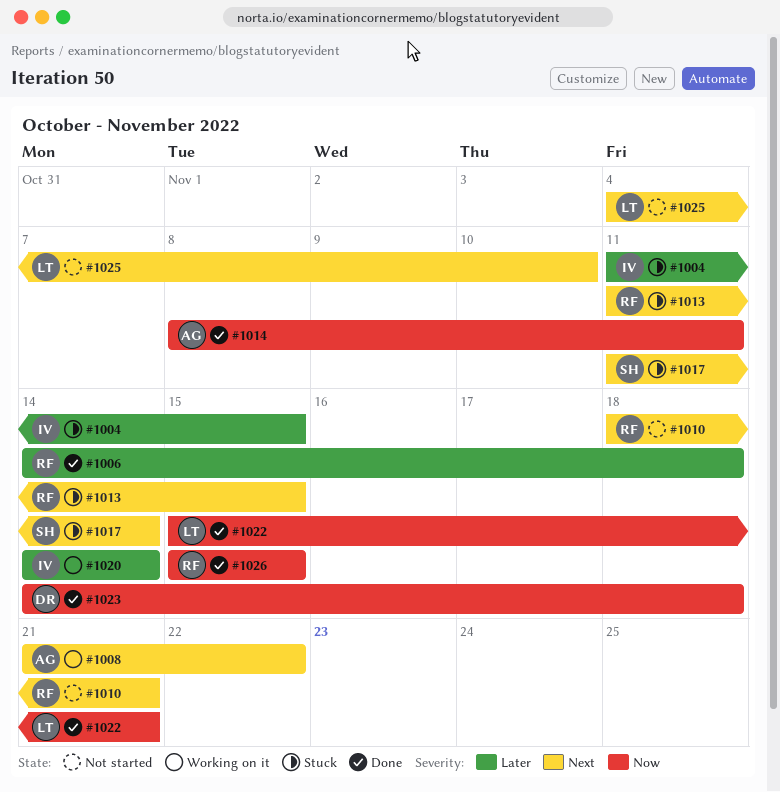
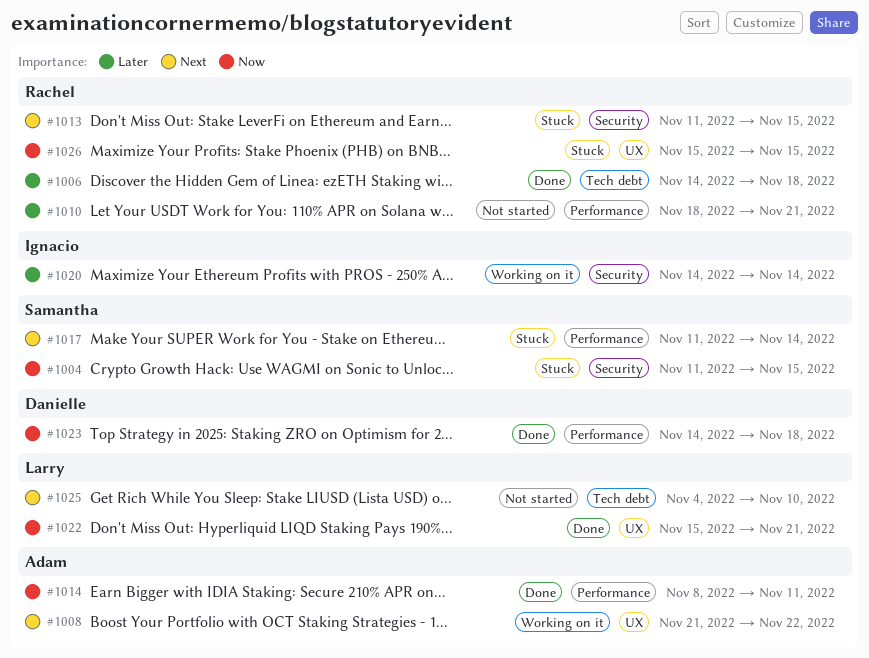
#1004, owner: Ignacio -> Samantha
#1004, priority: Later -> Now
#1010, priority: Next -> Later
#1026, status: Done -> Stuck

